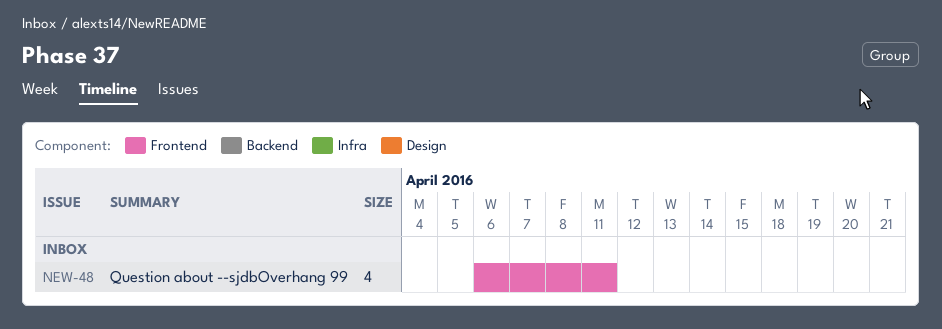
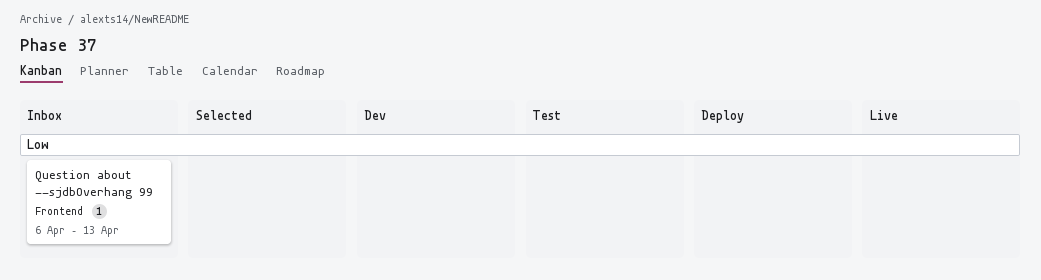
Question about --sjdbOverhang 99, estimate: 4 -> 1
Question about --sjdbOverhang 99, due: Apr 11 -> Apr 13

